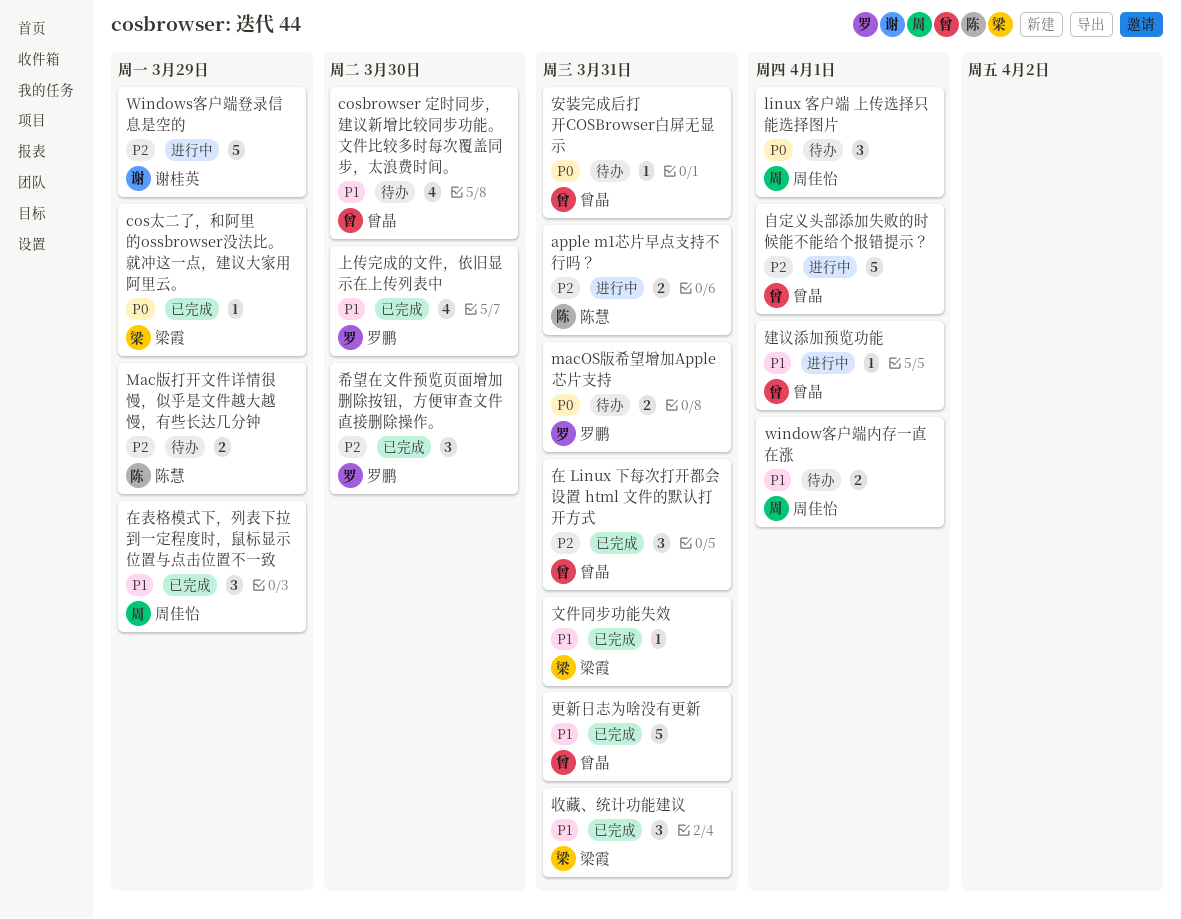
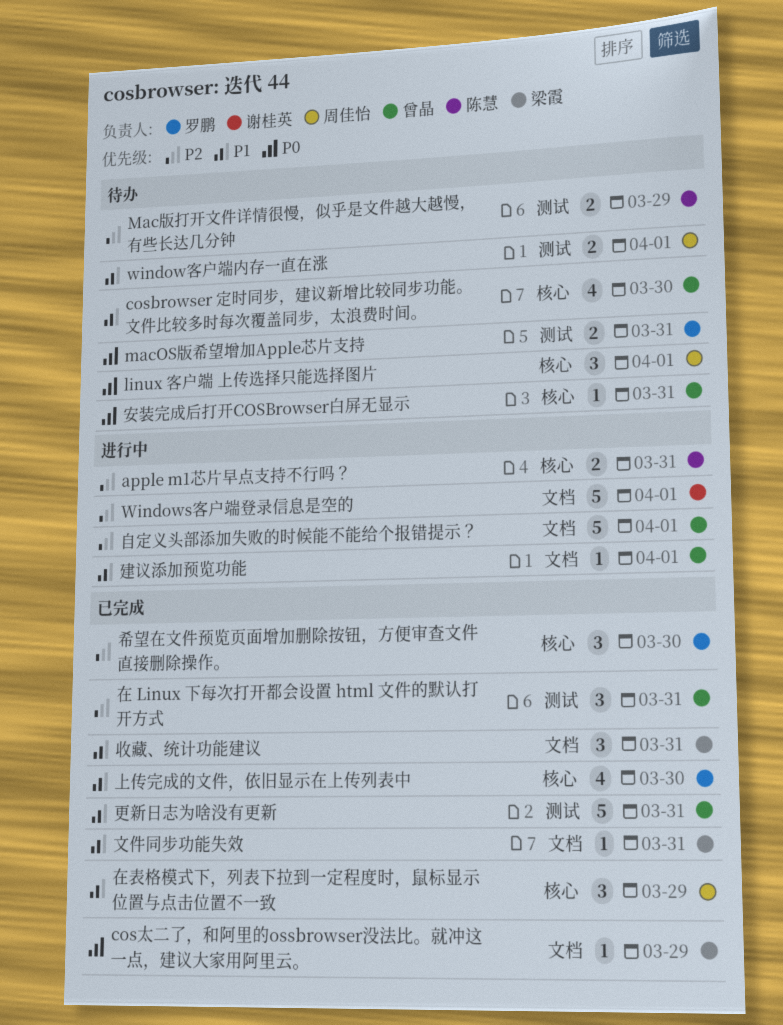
Windows客户端登录信息是空的, due: Mar 29 -> Apr 1

